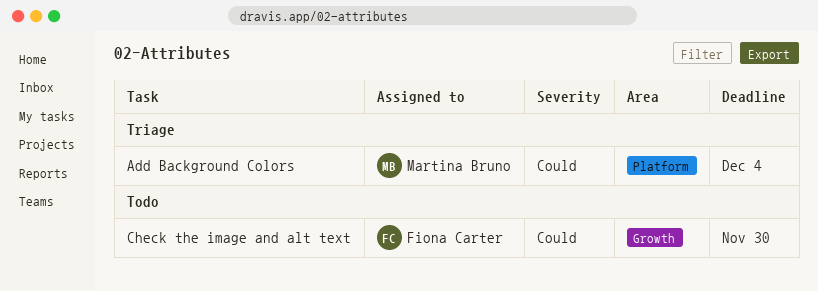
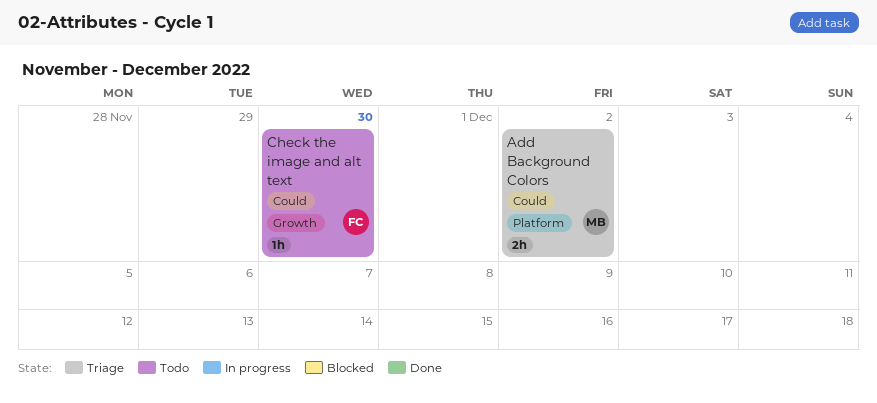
Add Background Colors, due: Dec 4 -> Dec 2

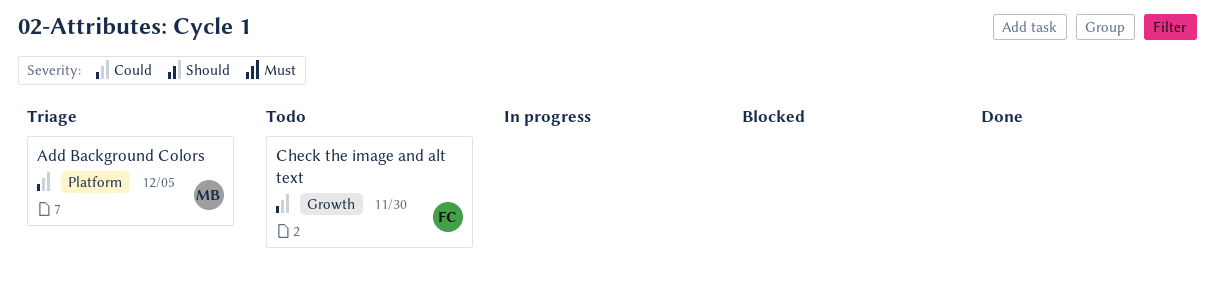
Add Background Colors, due: Dec 2 -> Dec 5

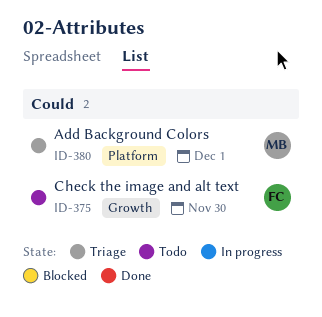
Add Background Colors, due: Dec 5 -> Dec 1

